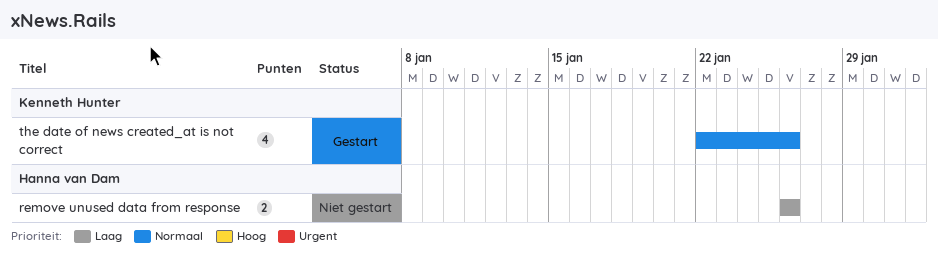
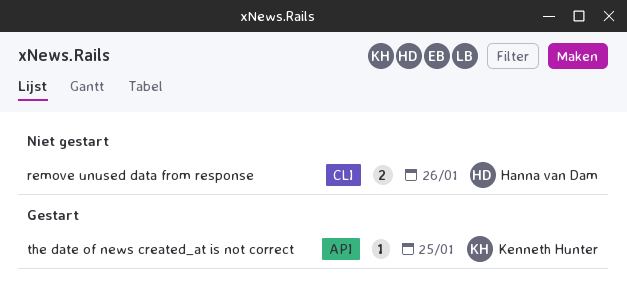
the date of news created_at is not correct, estimate: 4 -> 1
the date of news created_at is not correct, due: Jan 26 -> Jan 25

